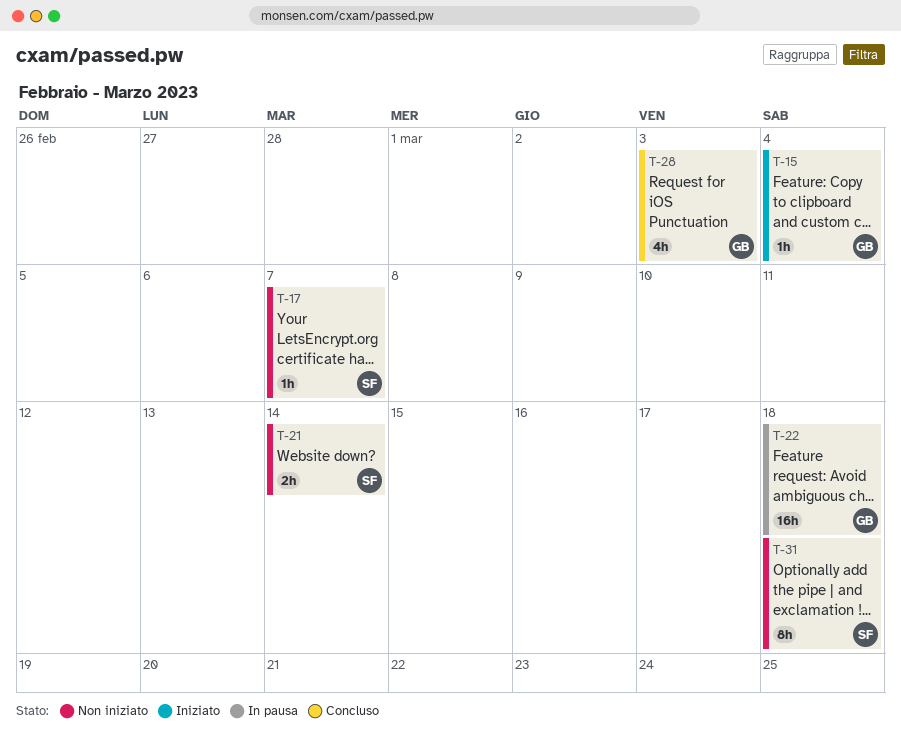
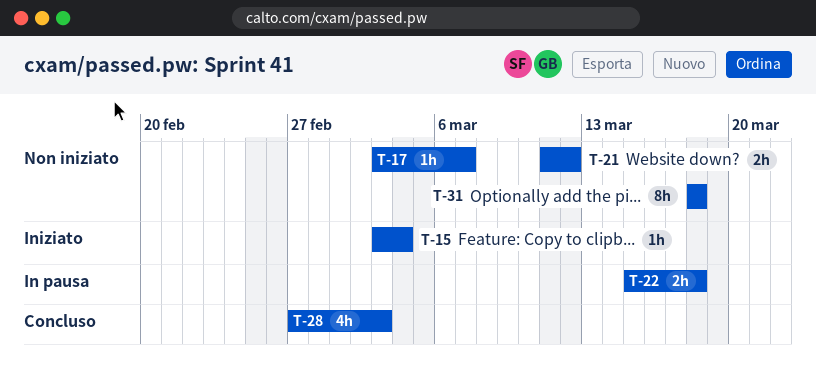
T-21, due: Mar 14 -> Mar 12
T-22, estimate: 16h -> 2h

